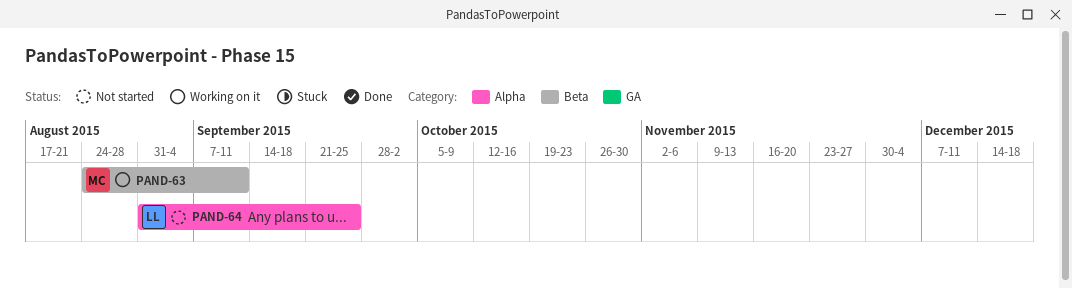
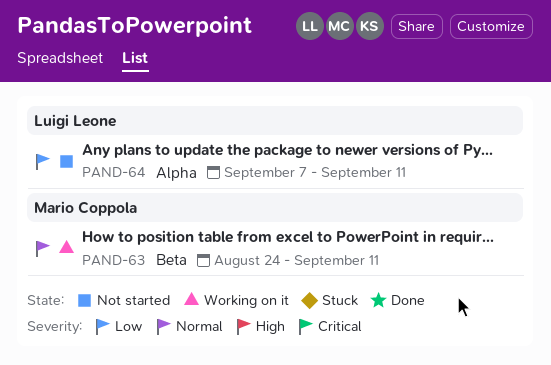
PAND-64, start: Aug 31 -> Sep 7
PAND-64, due: Sep 25 -> Sep 11

